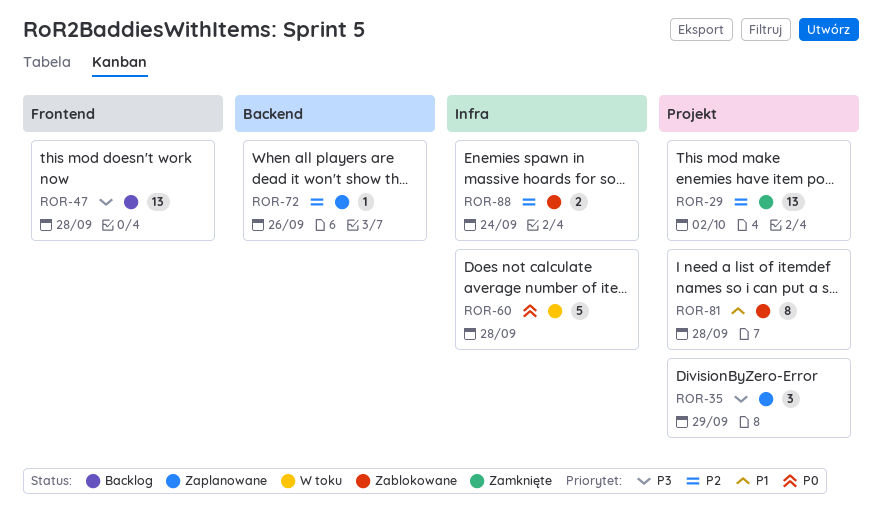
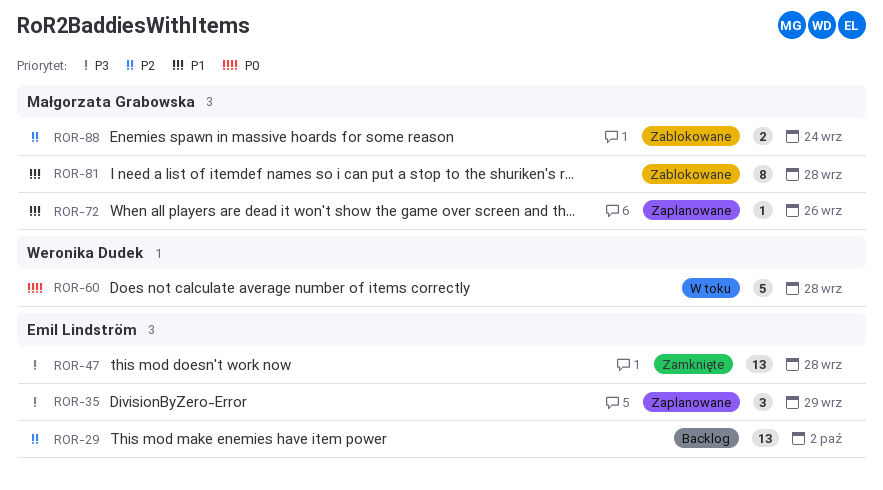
ROR-29, status: Zamknięte -> Backlog
ROR-47, status: Backlog -> Zamknięte
ROR-72, priority: P2 -> P1

